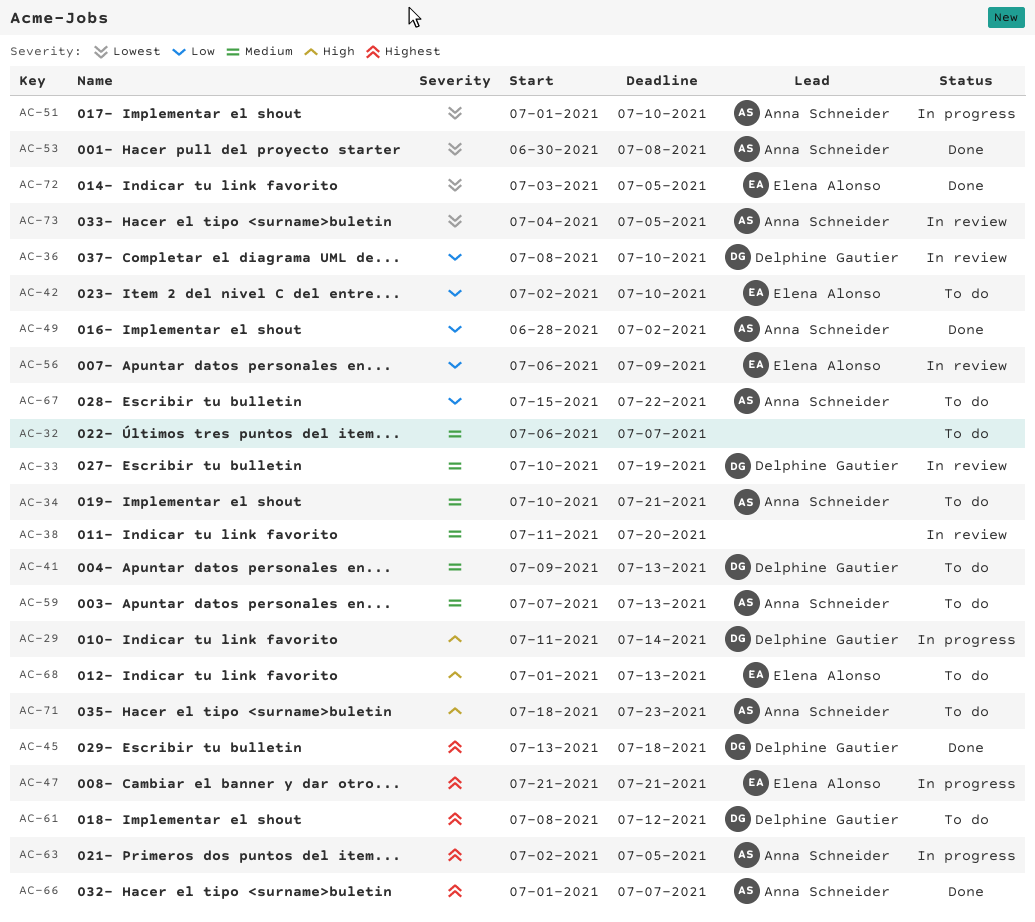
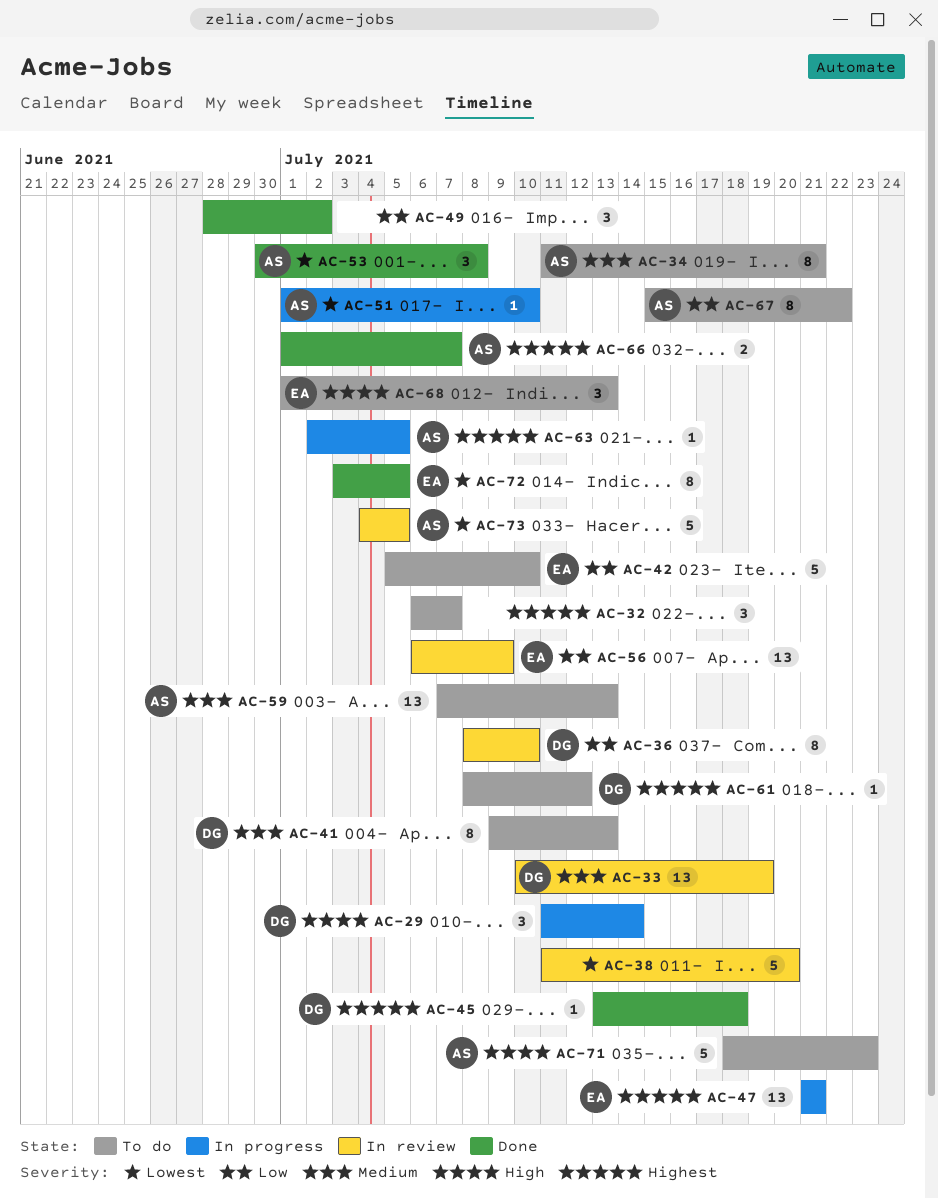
AC-32, priority: Medium -> Highest
AC-34, start: Jul 10 -> Jul 11
AC-38, priority: Medium -> Lowest
AC-42, start: Jul 2 -> Jul 5
AC-49, owner: Anna Schneider -> none

